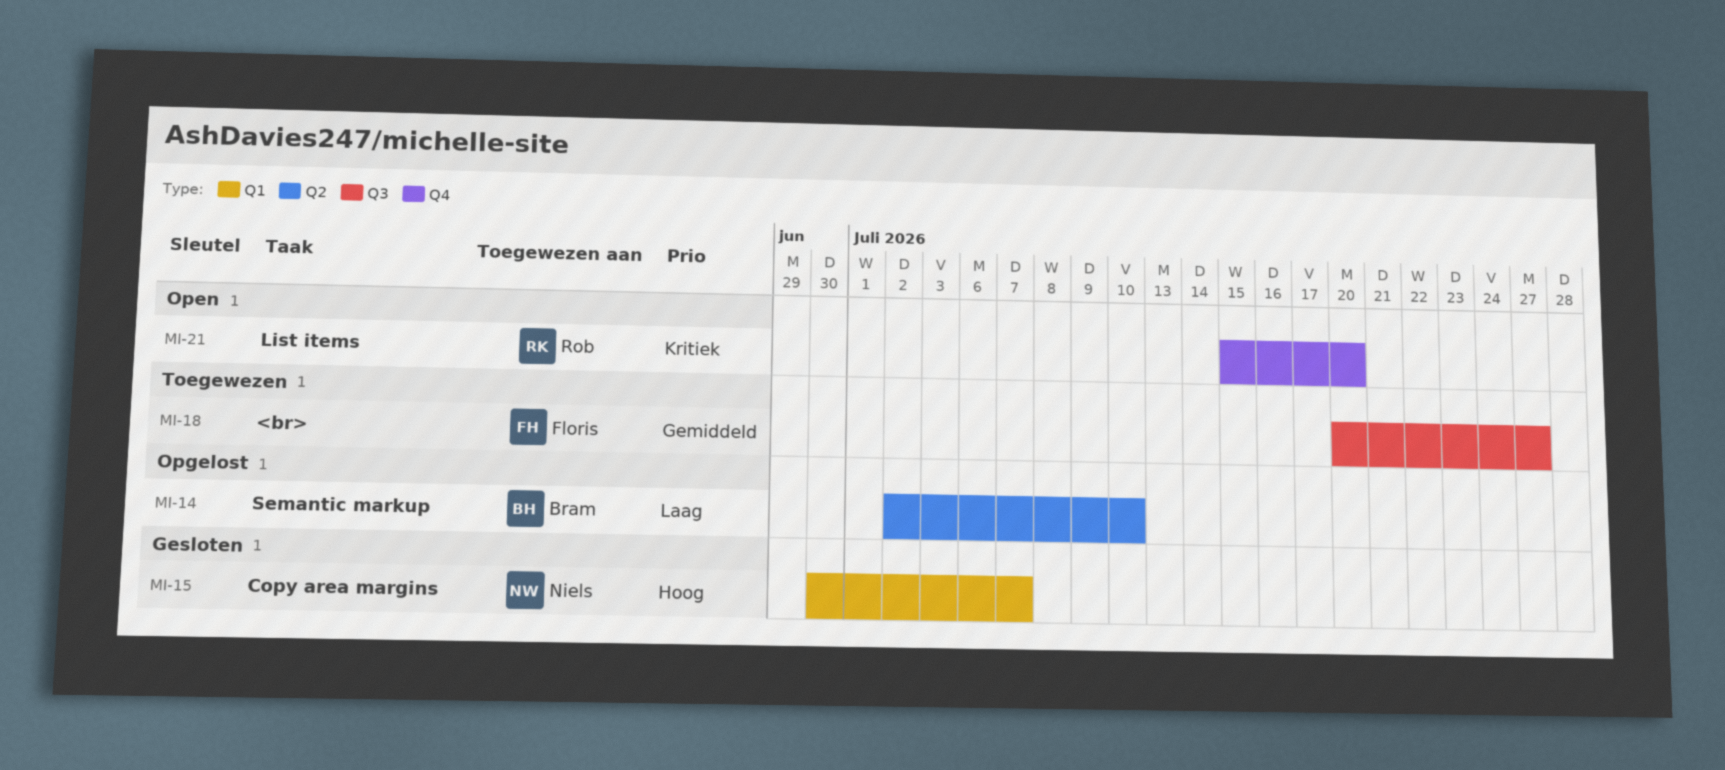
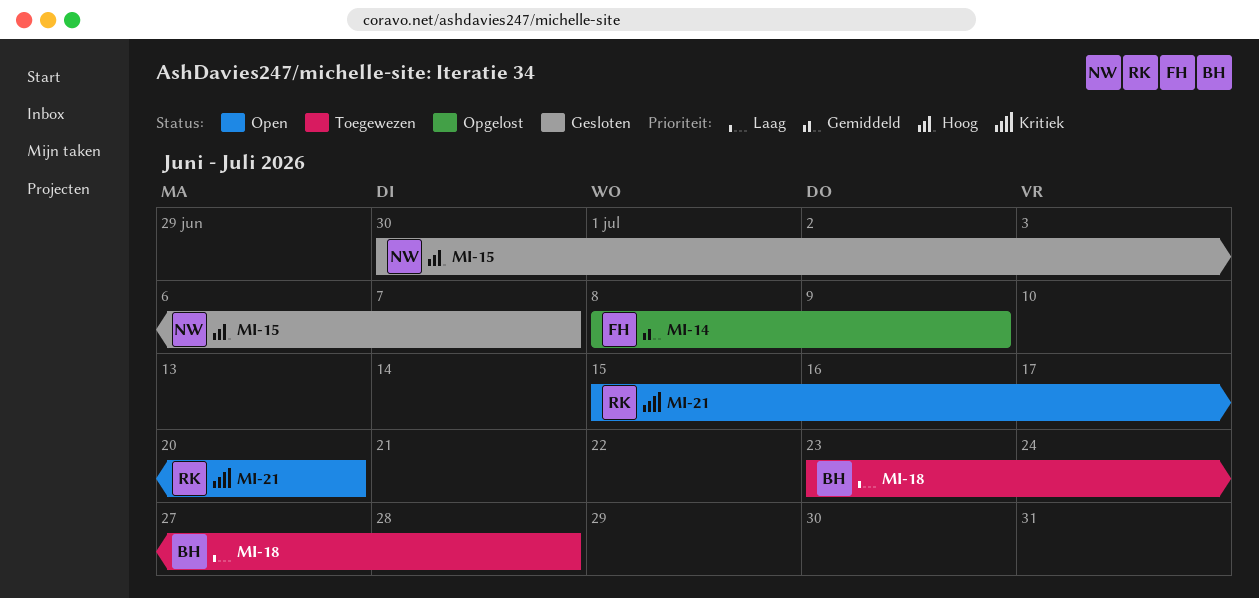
MI-14, owner: Bram -> Floris
MI-14, priority: Laag -> Gemiddeld
MI-14, start: Jul 2 -> Jul 8
MI-14, due: Jul 10 -> Jul 9
MI-18, owner: Floris -> Bram
MI-18, priority: Gemiddeld -> Laag
MI-18, start: Jul 20 -> Jul 23
MI-18, due: Jul 27 -> Jul 28

